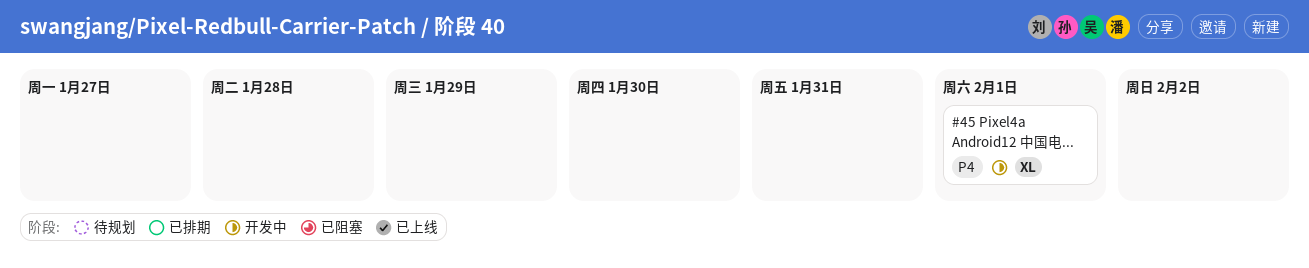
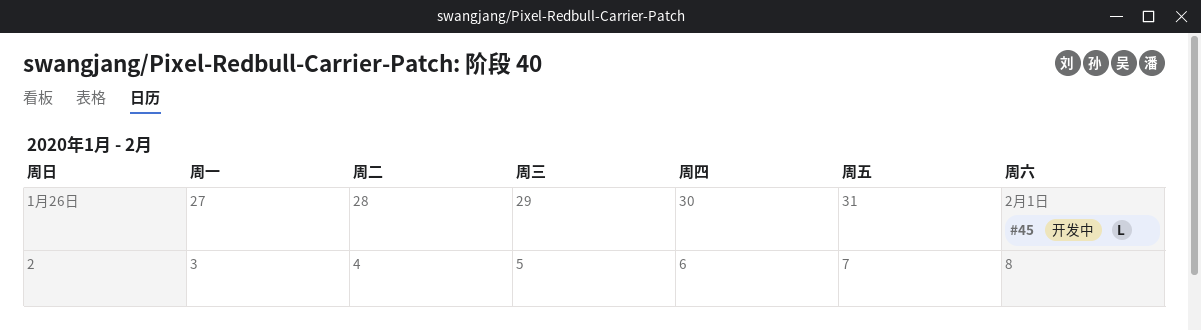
#45, estimate: XL -> L

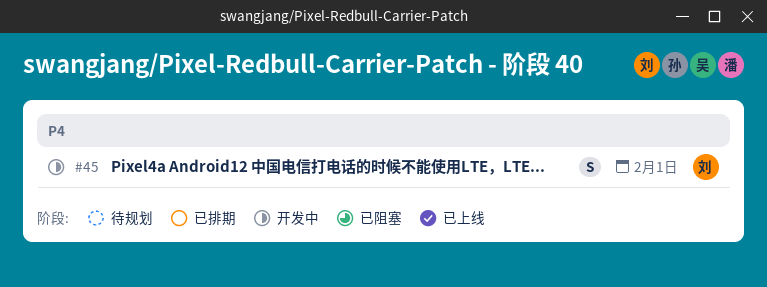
#45, estimate: L -> S

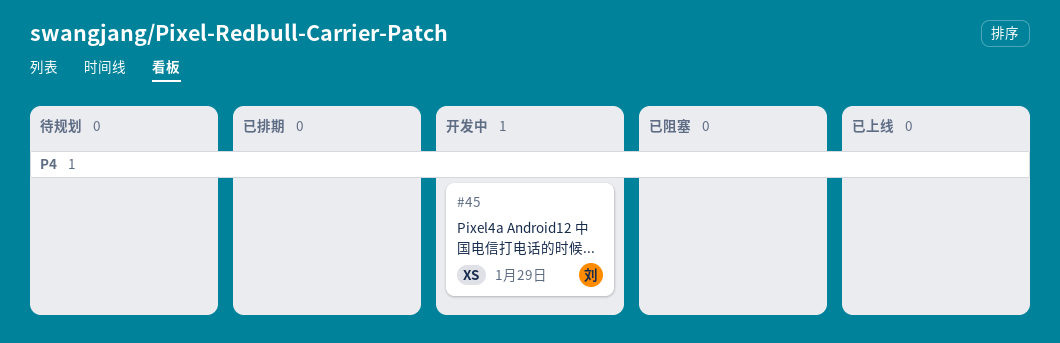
#45, estimate: S -> XS
#45, due: Feb 1 -> Jan 29

